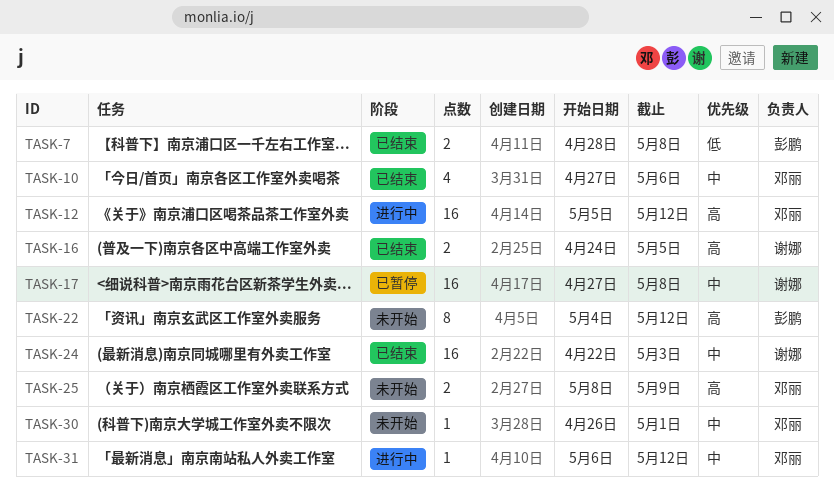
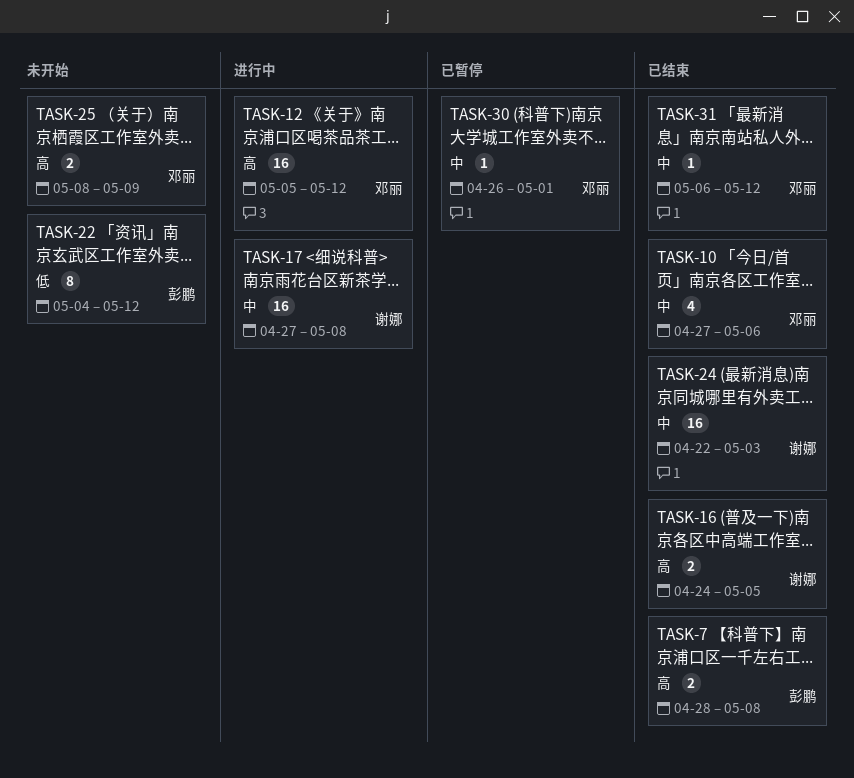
TASK-7, priority: 低 -> 高
TASK-17, status: 已暂停 -> 进行中
TASK-22, priority: 高 -> 低
TASK-30, status: 未开始 -> 已暂停
TASK-31, status: 进行中 -> 已结束

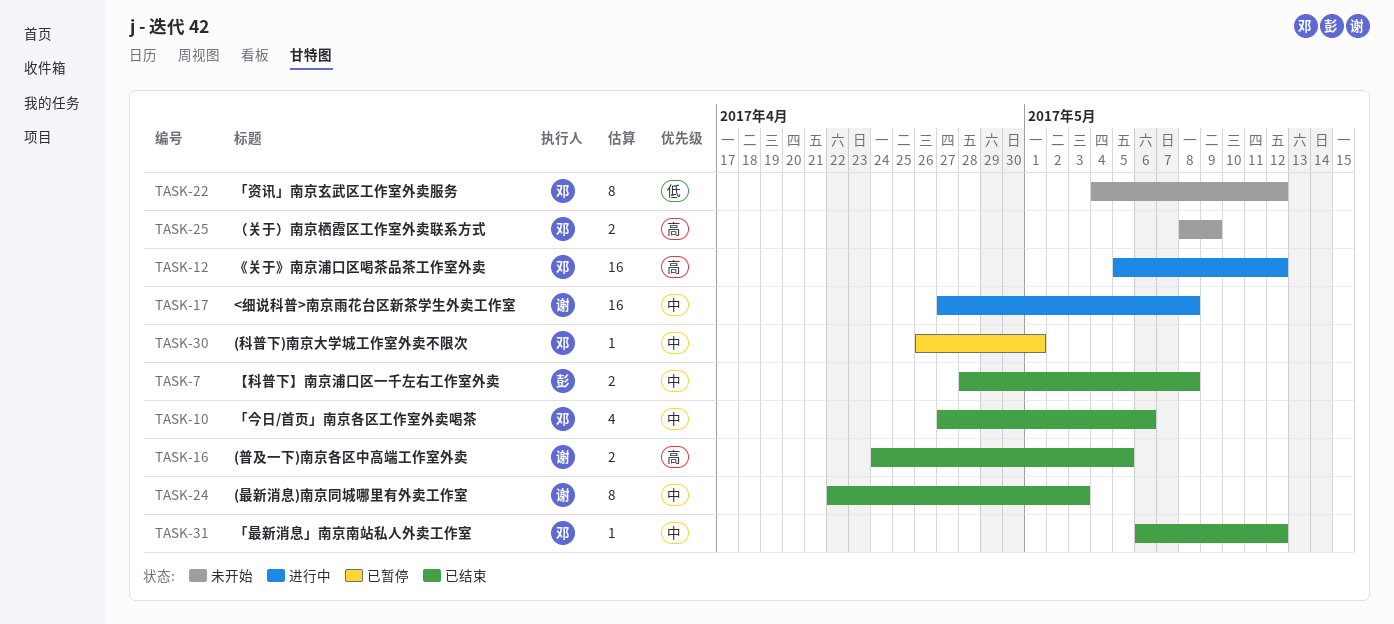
TASK-7, priority: 高 -> 中
TASK-22, owner: 彭鹏 -> 邓丽
TASK-24, estimate: 16 -> 8

